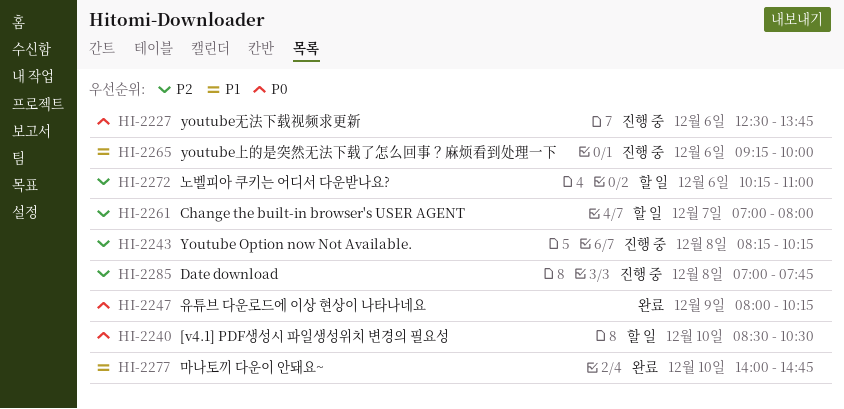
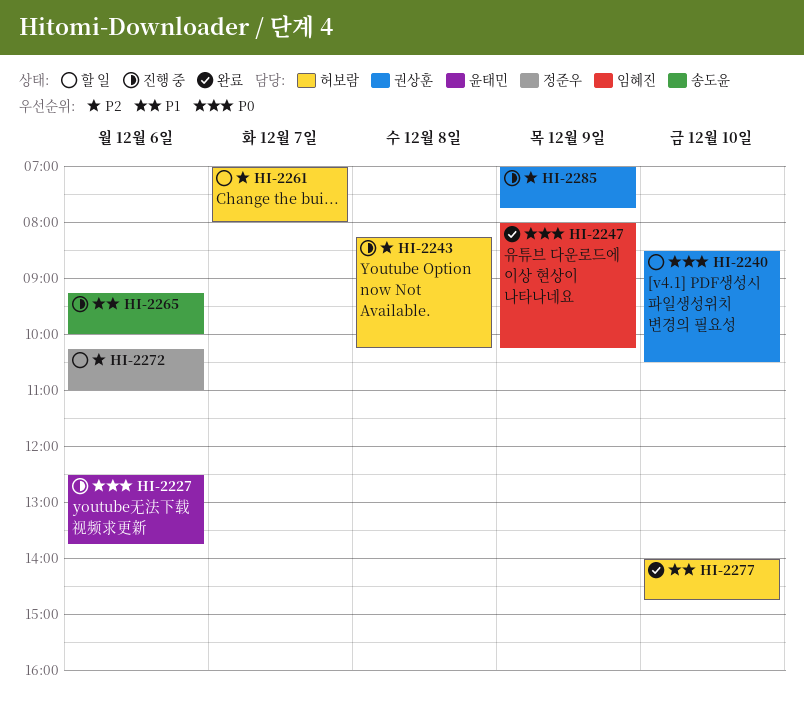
HI-2285, day: Dec 8 -> Dec 9

